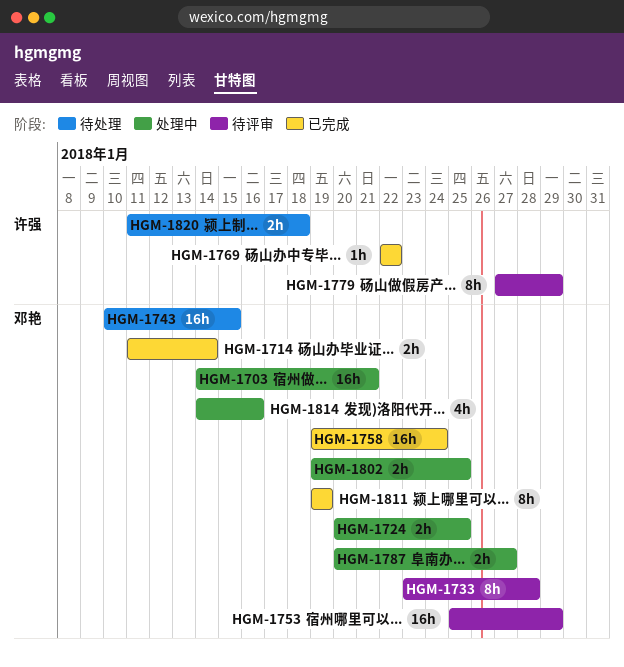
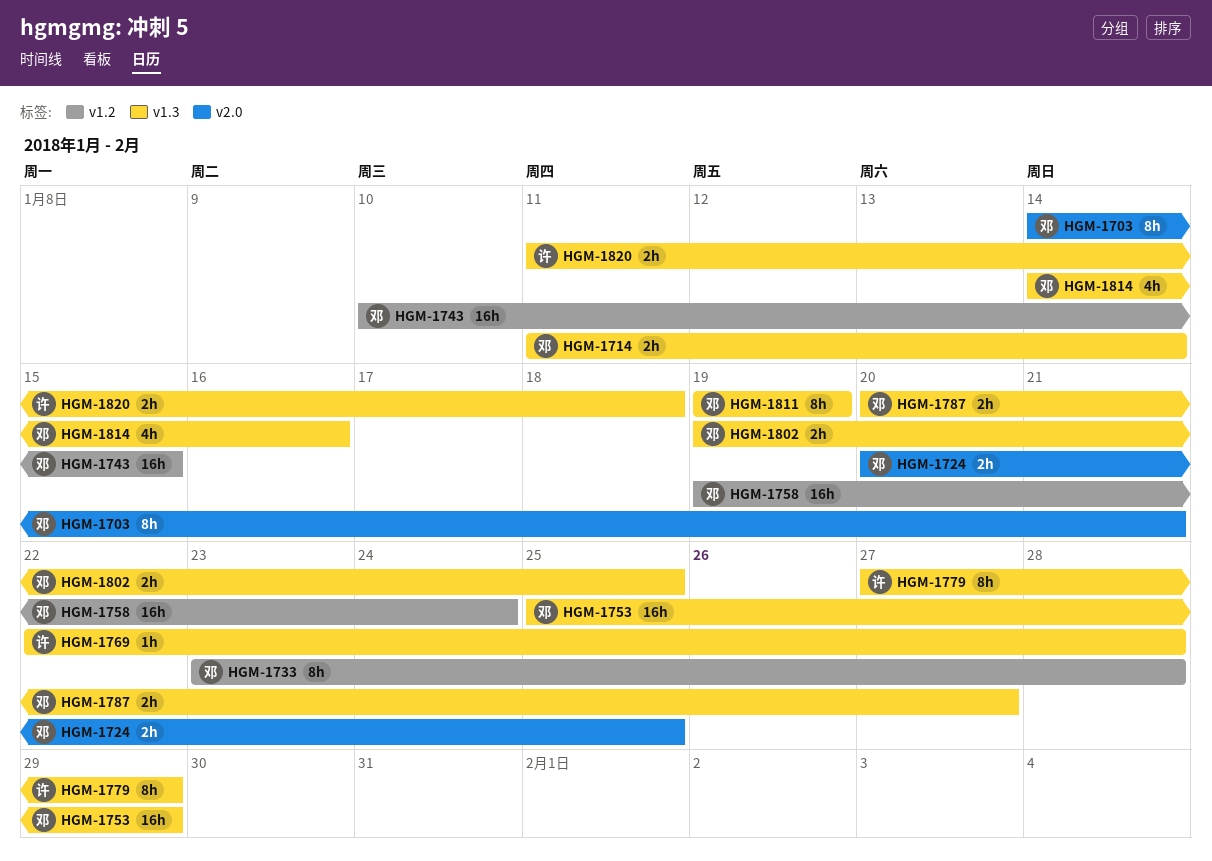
HGM-1703, estimate: 16h -> 8h
HGM-1769, due: Jan 22 -> Jan 28

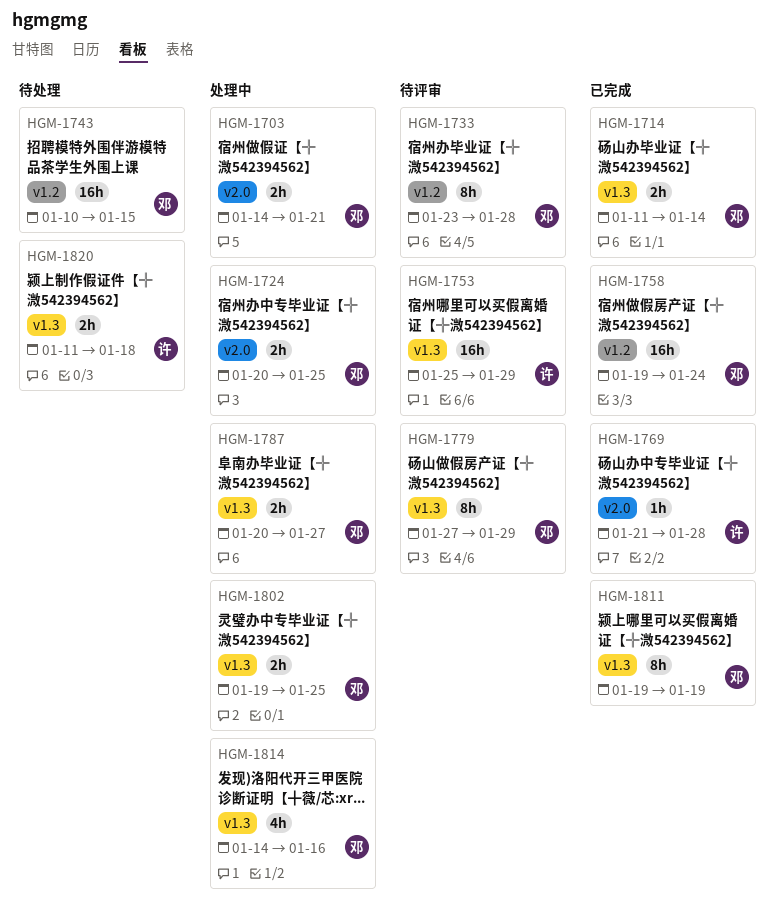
HGM-1703, estimate: 8h -> 2h
HGM-1753, owner: 邓 -> 许
HGM-1769, label: v1.3 -> v2.0
HGM-1769, start: Jan 22 -> Jan 21
HGM-1779, owner: 许 -> 邓

